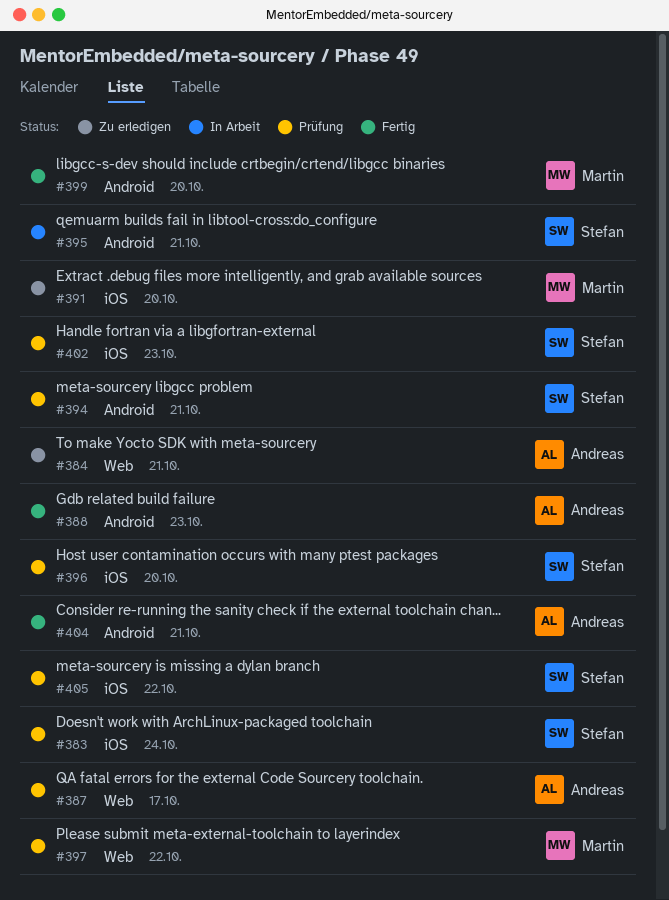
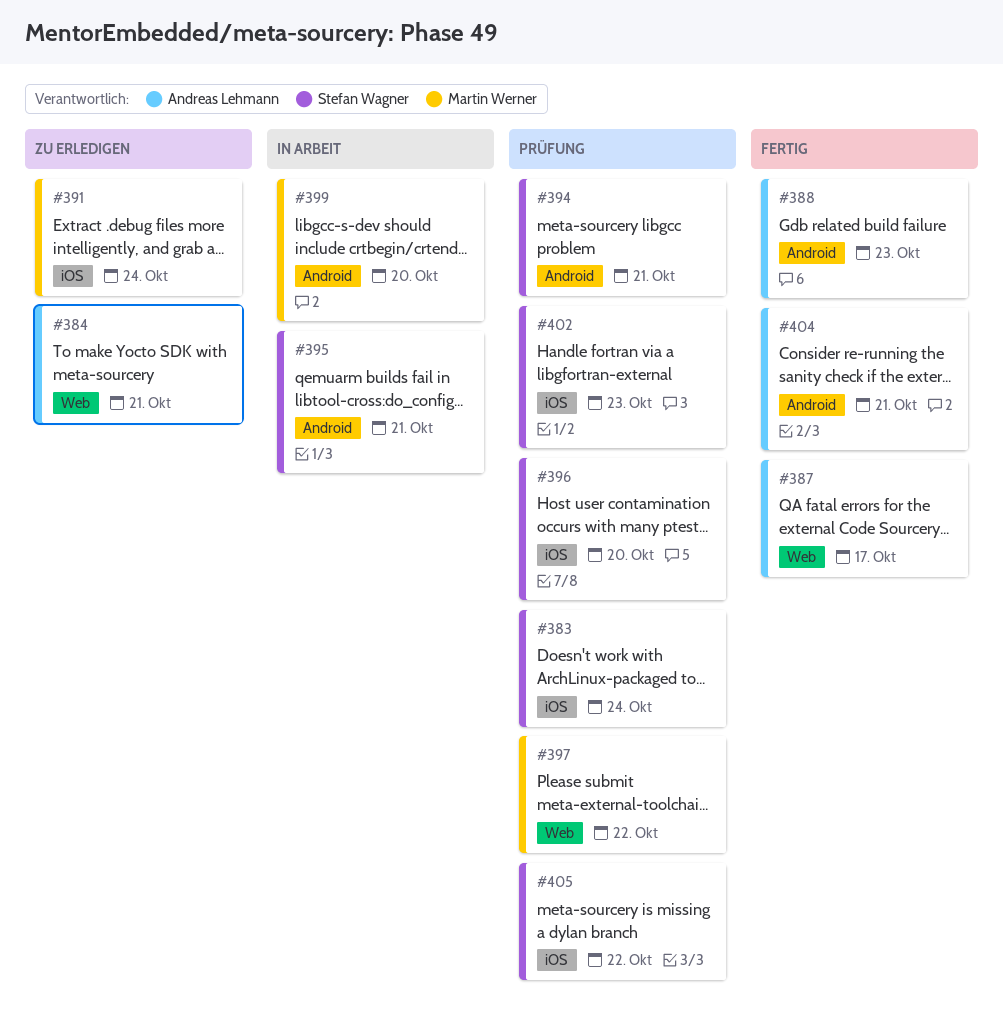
#387, status: Prüfung -> Fertig
#391, due: Oct 20 -> Oct 24
#399, status: Fertig -> In Arbeit

